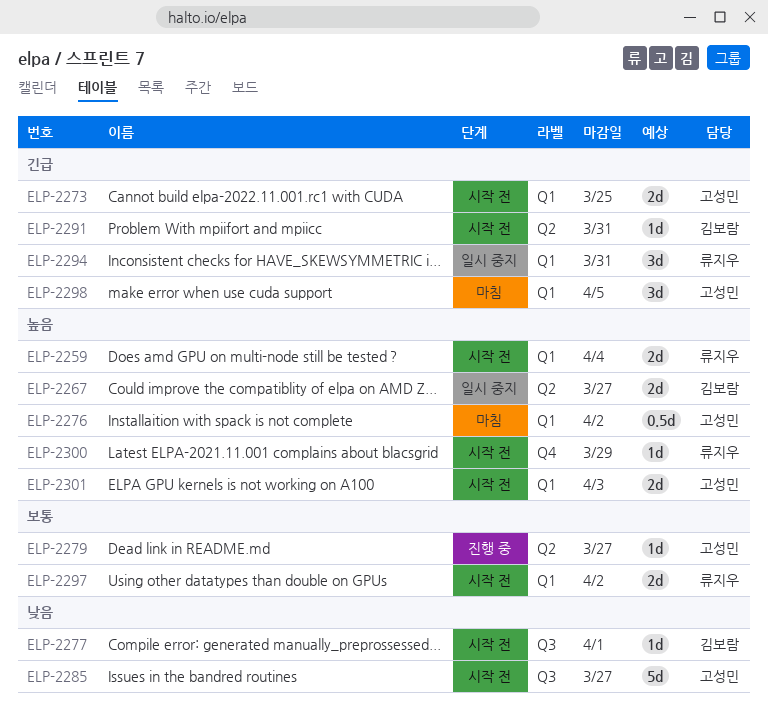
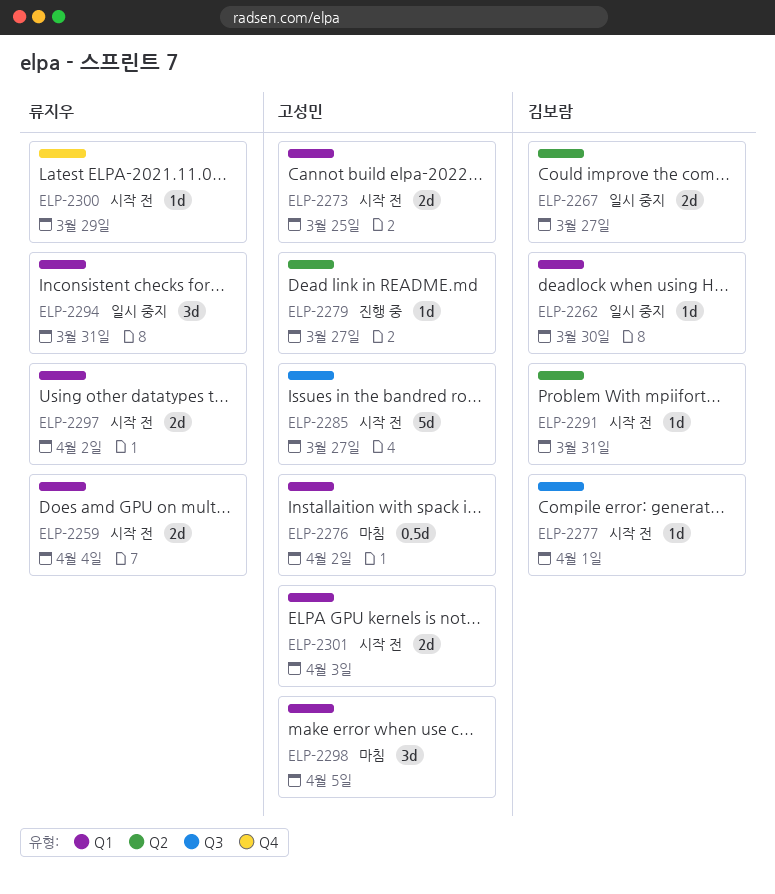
ELP-2262: none -> present

